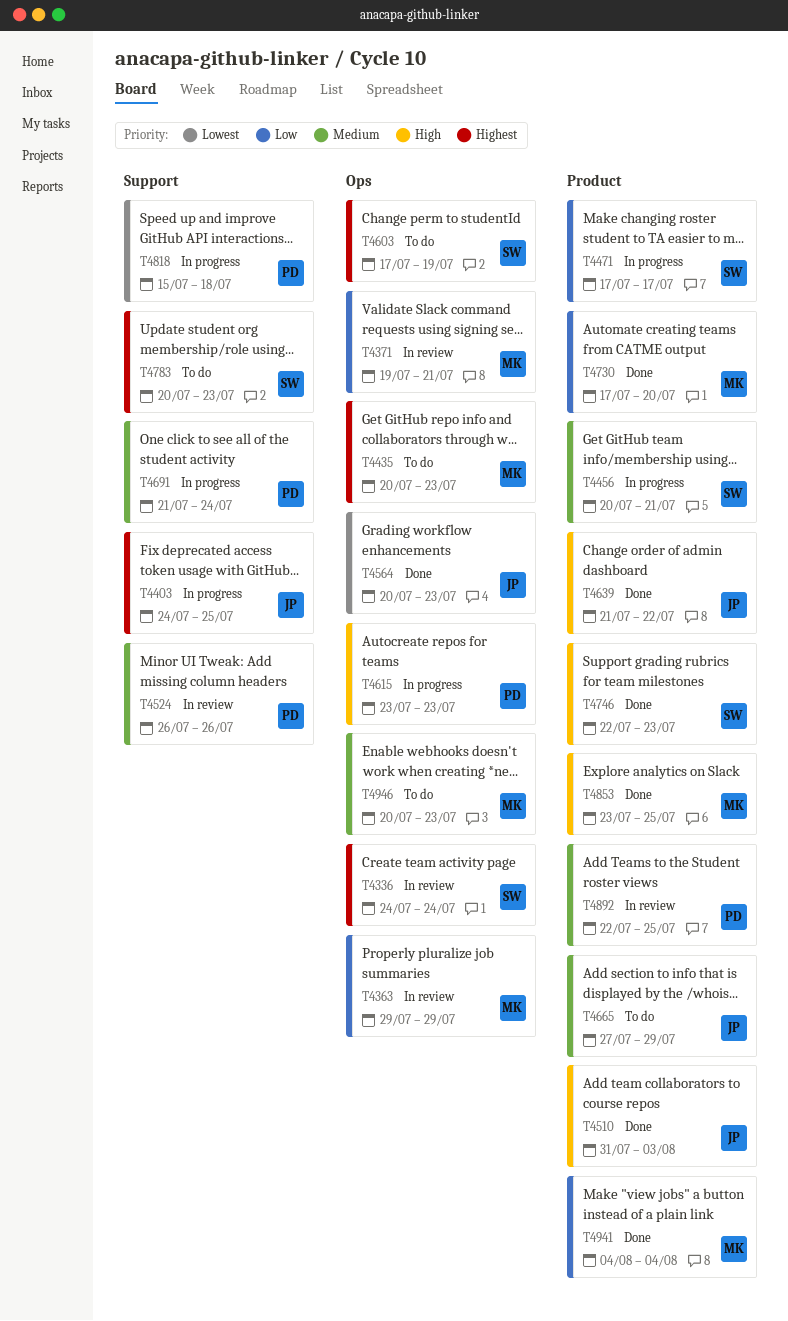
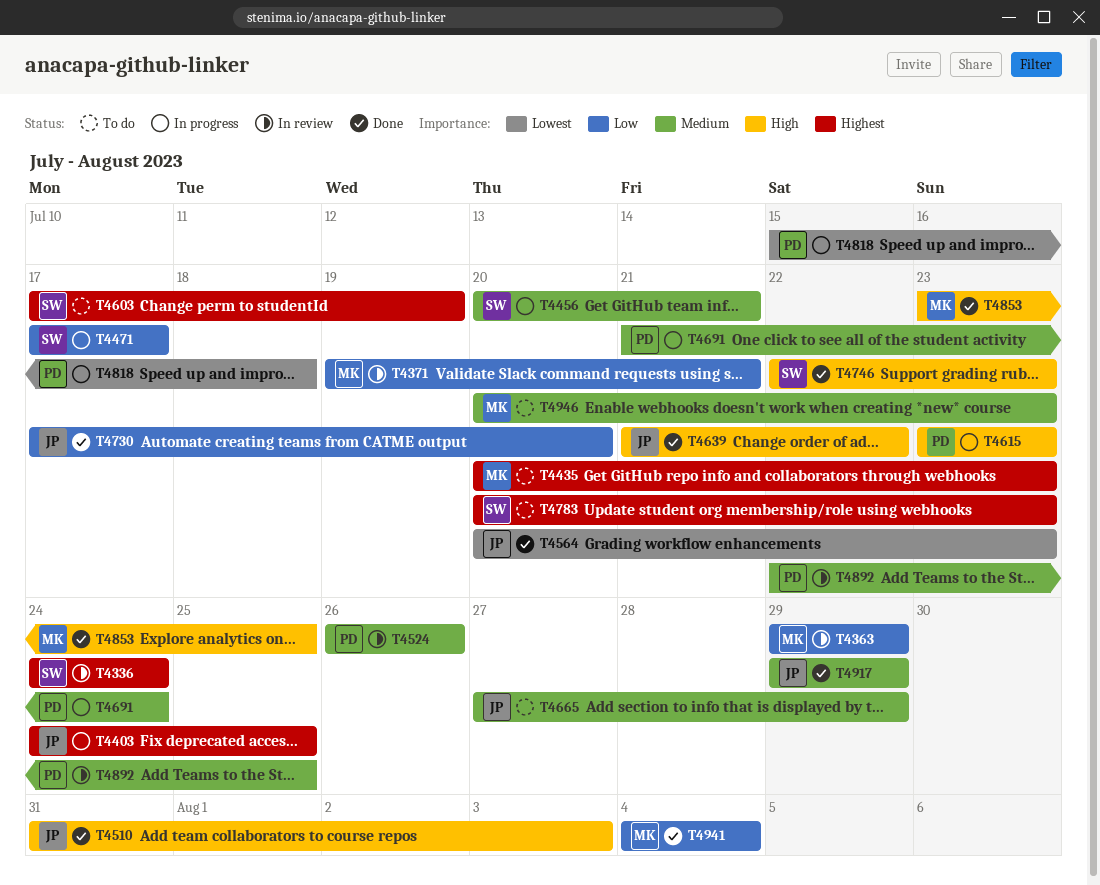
T4730, owner: MK -> JP
T4917: none -> present

